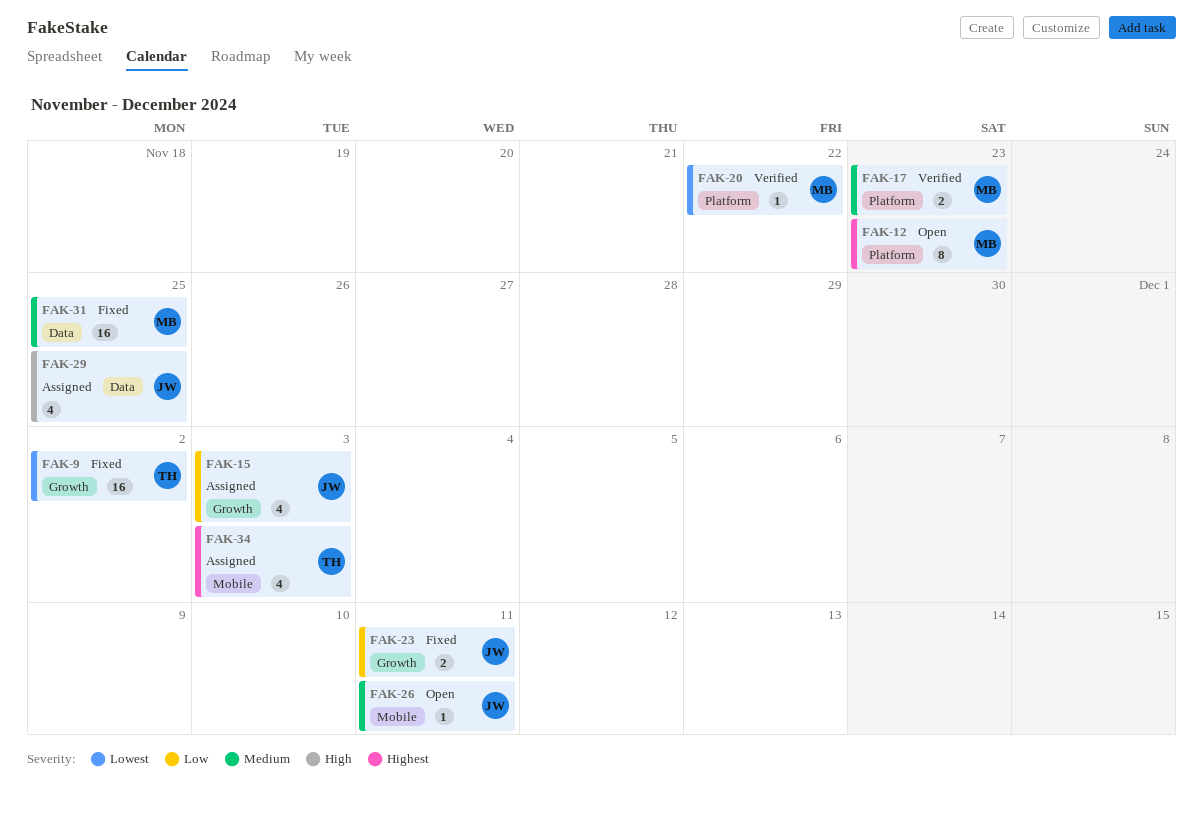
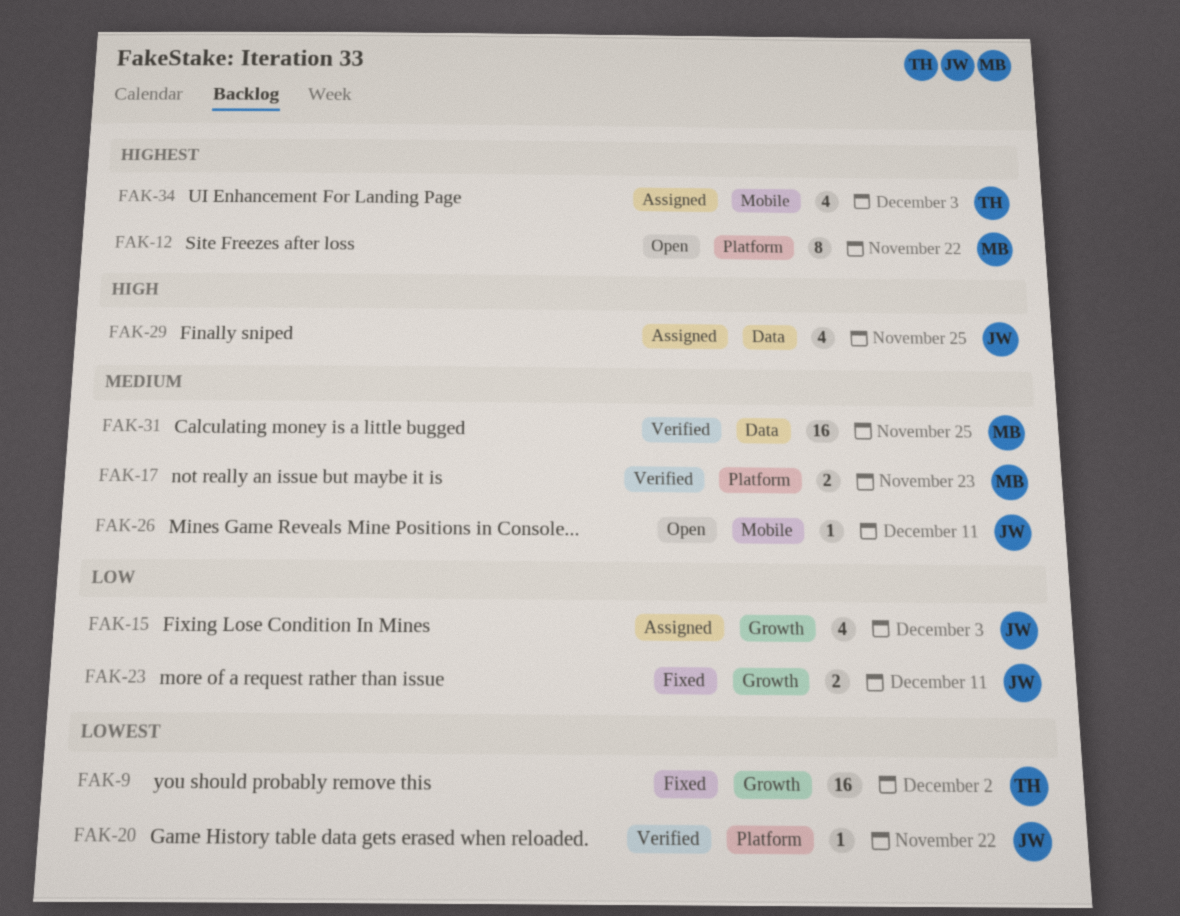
FAK-12, due: Nov 23 -> Nov 22
FAK-20, owner: MB -> JW
FAK-31, status: Fixed -> Verified

